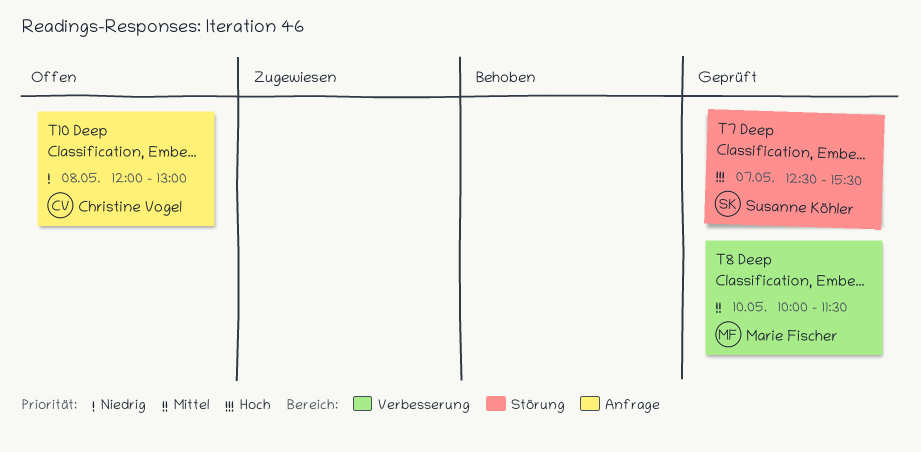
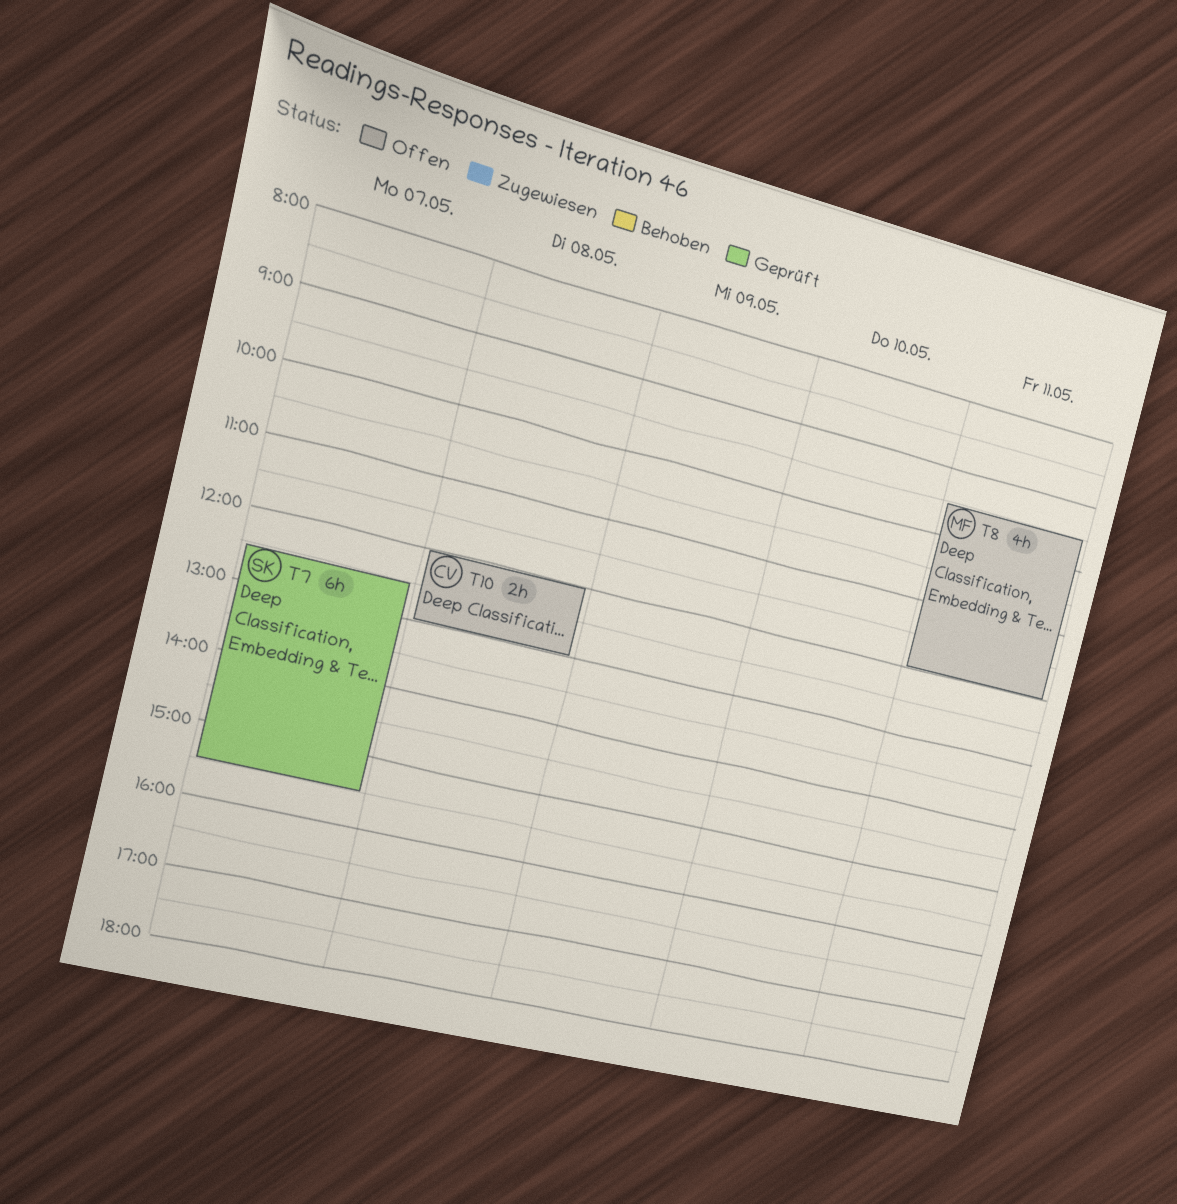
T8, status: Geprüft -> Offen
T8, day: May 10 -> May 11
T8, begins: 10:00 -> 09:30
T8, ends: 11:30 -> 12:00

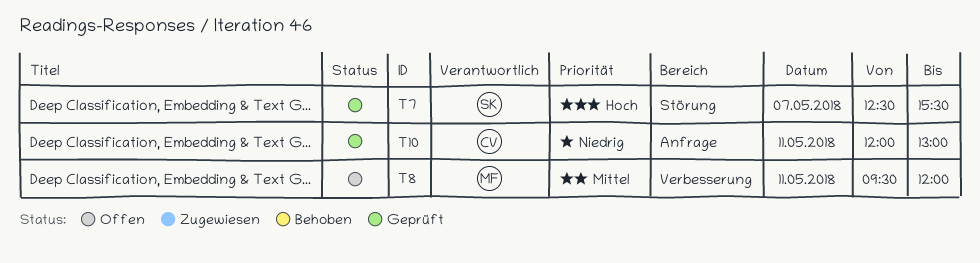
T10, status: Offen -> Geprüft
T10, day: May 8 -> May 11

